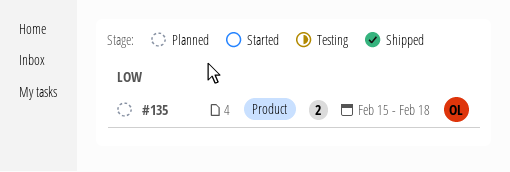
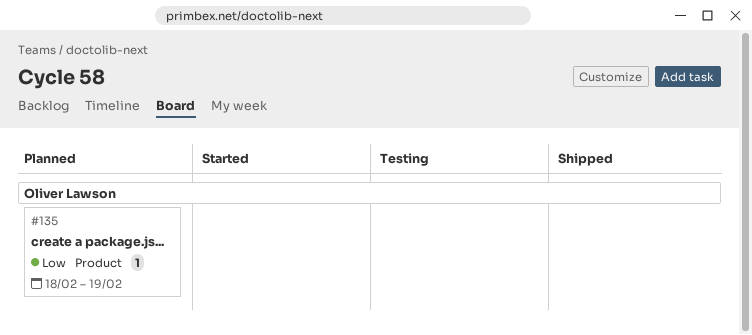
#135, estimate: 2 -> 1
#135, start: Feb 15 -> Feb 18
#135, due: Feb 18 -> Feb 19

